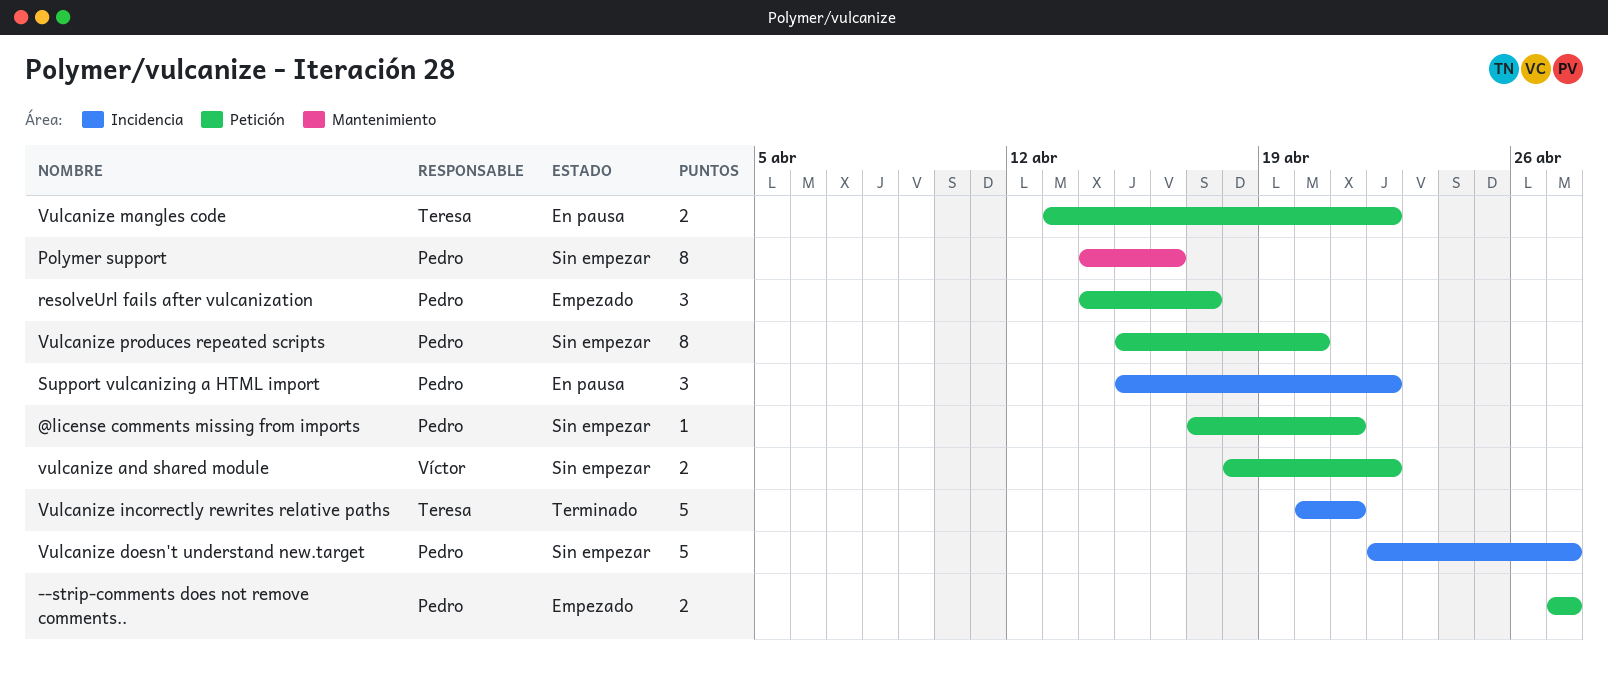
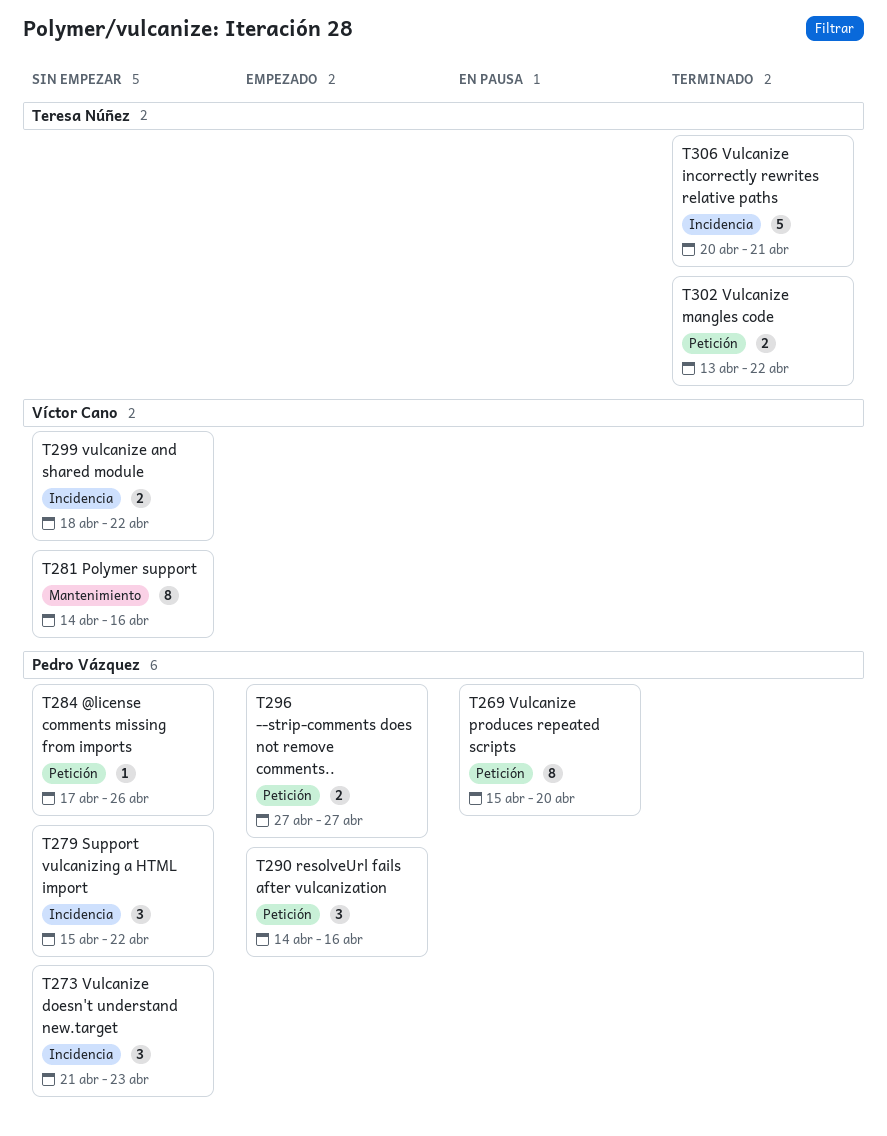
@license comments missing from imports, due: Apr 21 -> Apr 26
Polymer support, owner: Pedro Vázquez -> Víctor Cano
resolveUrl fails after vulcanization, due: Apr 17 -> Apr 16
Support vulcanizing a HTML import, status: En pausa -> Sin empezar
vulcanize and shared module, label: Petición -> Incidencia
Vulcanize doesn't understand new.target, estimate: 5 -> 3
Vulcanize doesn't understand new.target, start: Apr 22 -> Apr 21
Vulcanize doesn't understand new.target, due: Apr 27 -> Apr 23
Vulcanize mangles code, status: En pausa -> Terminado
Vulcanize produces repeated scripts, status: Sin empezar -> En pausa

